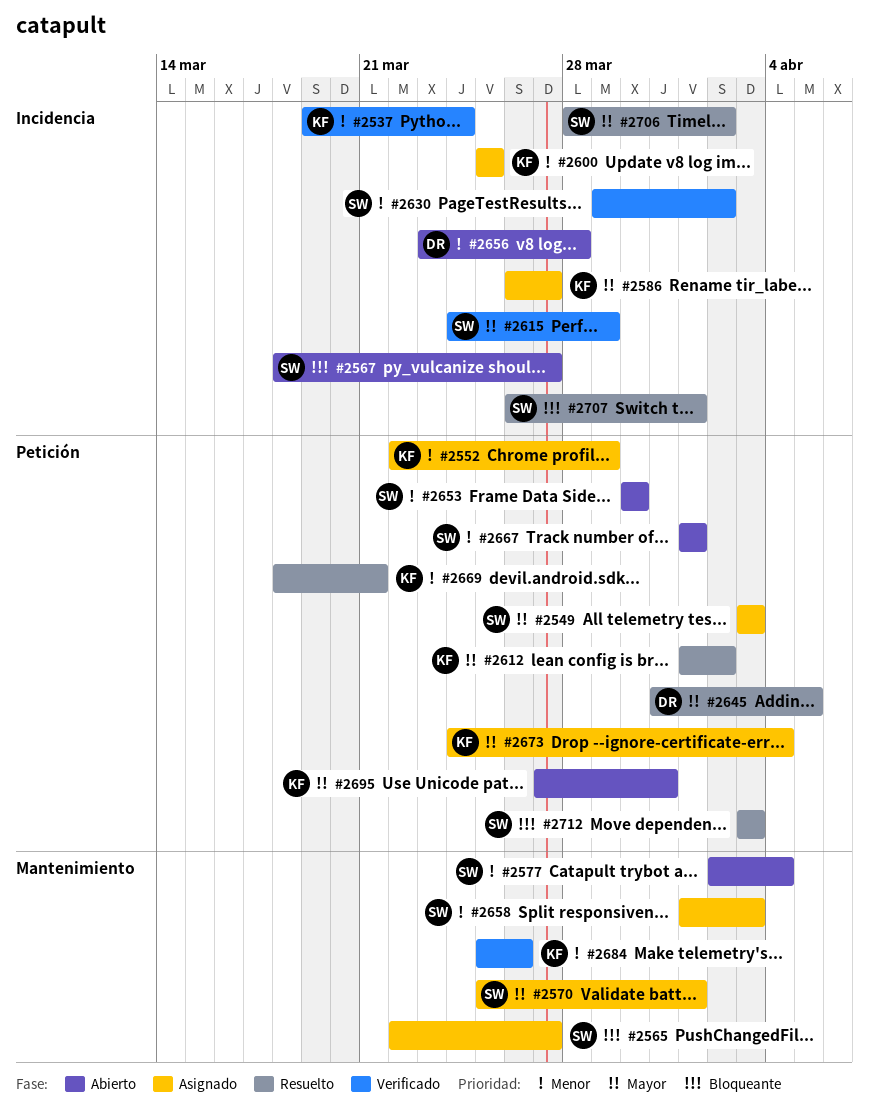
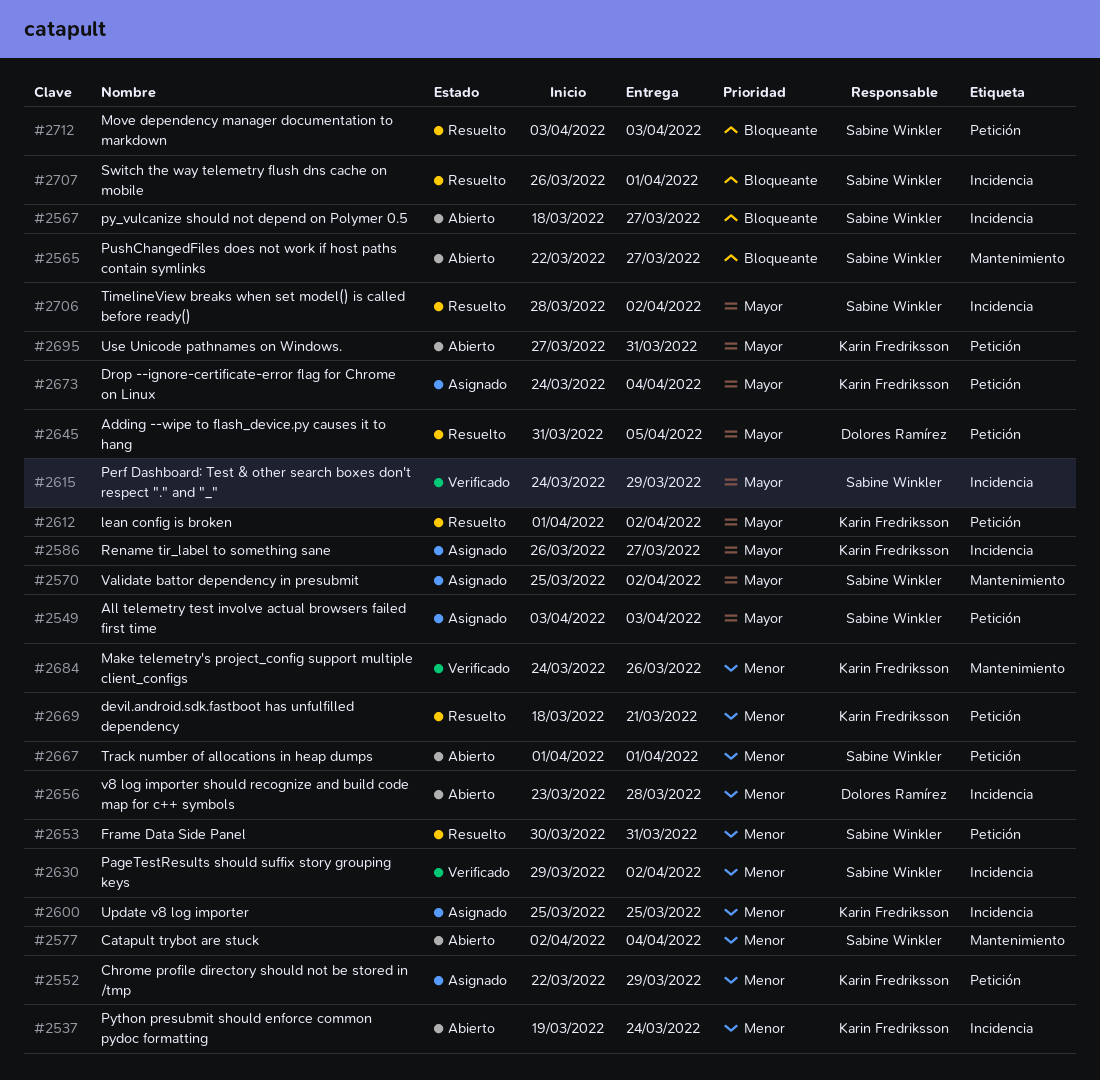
#2537, status: Verificado -> Abierto
#2565, status: Asignado -> Abierto
#2570, due: Apr 1 -> Apr 2
#2653, status: Abierto -> Resuelto
#2653, due: Mar 30 -> Mar 31
#2658: present -> none
#2684, start: Mar 25 -> Mar 24

